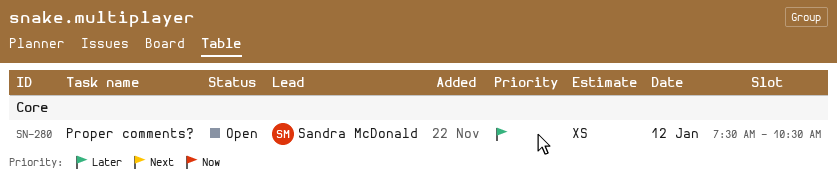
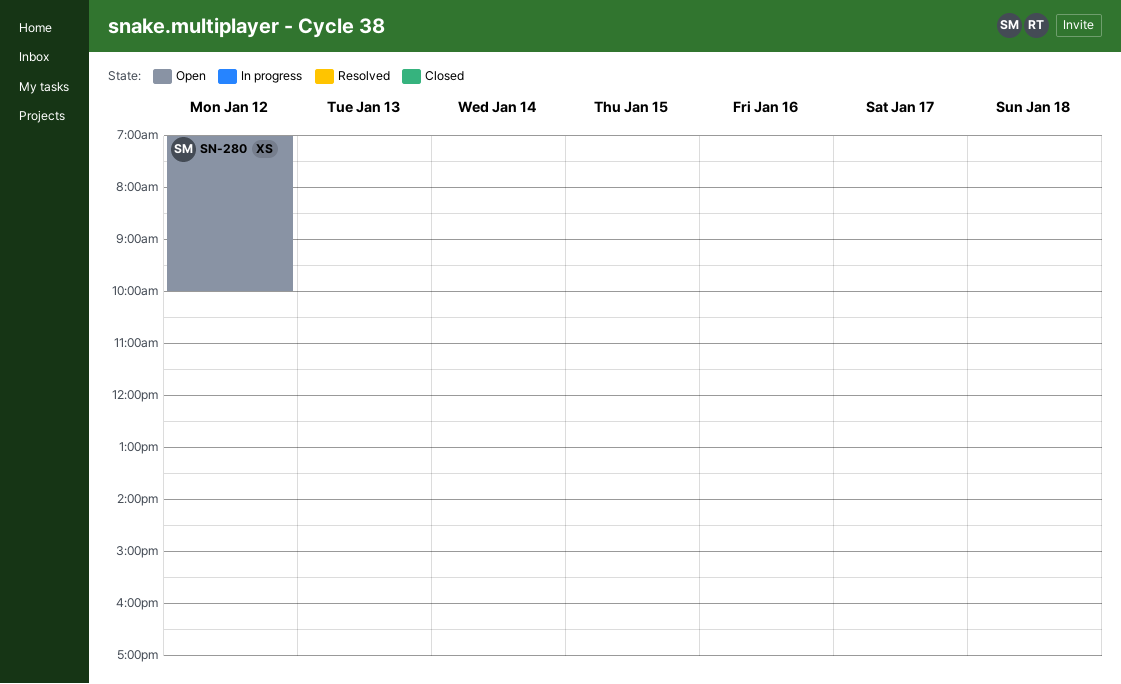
SN-280, begins: 07:30 -> 07:00
SN-280, ends: 10:30 -> 10:00

